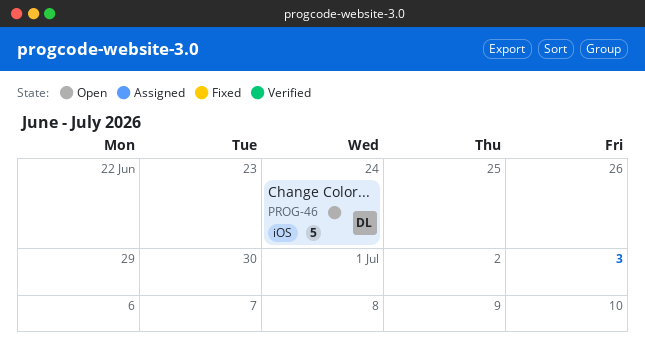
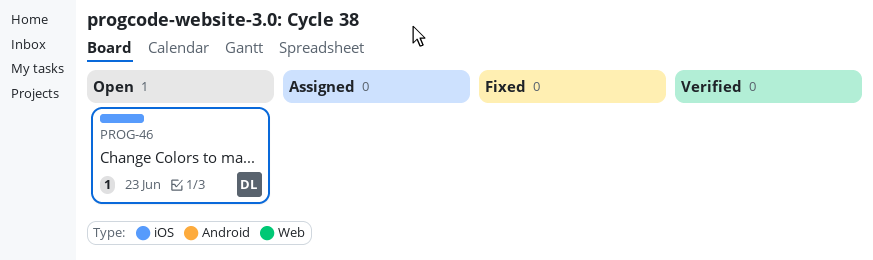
PROG-46, estimate: 5 -> 1
PROG-46, due: Jun 24 -> Jun 23

